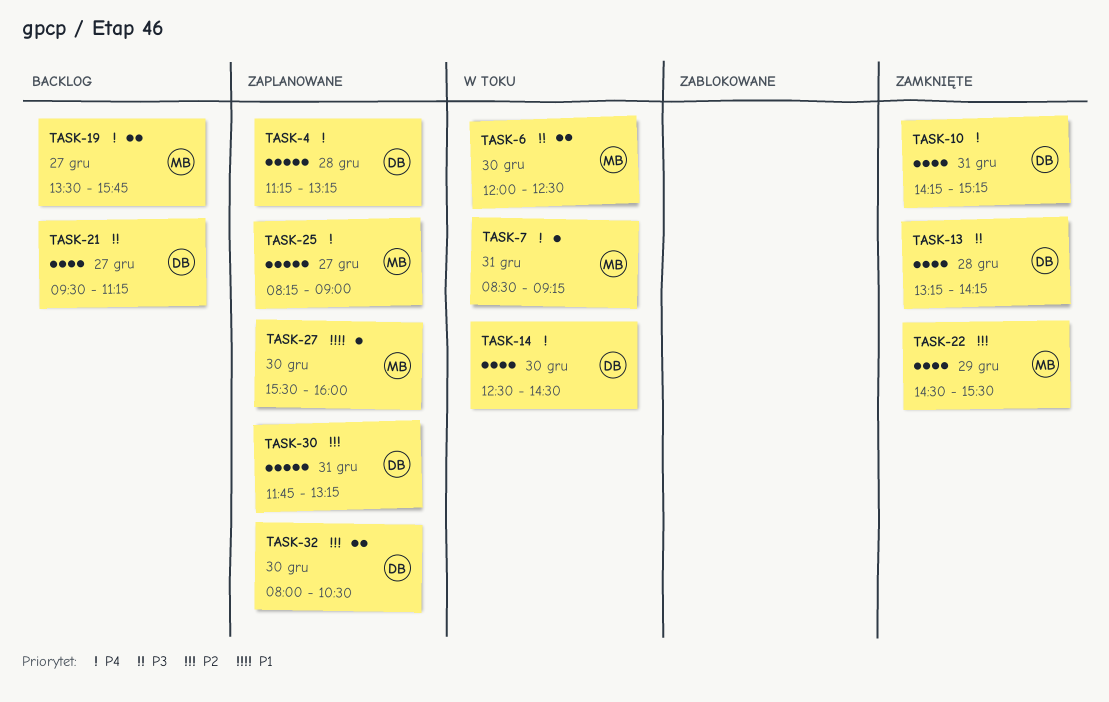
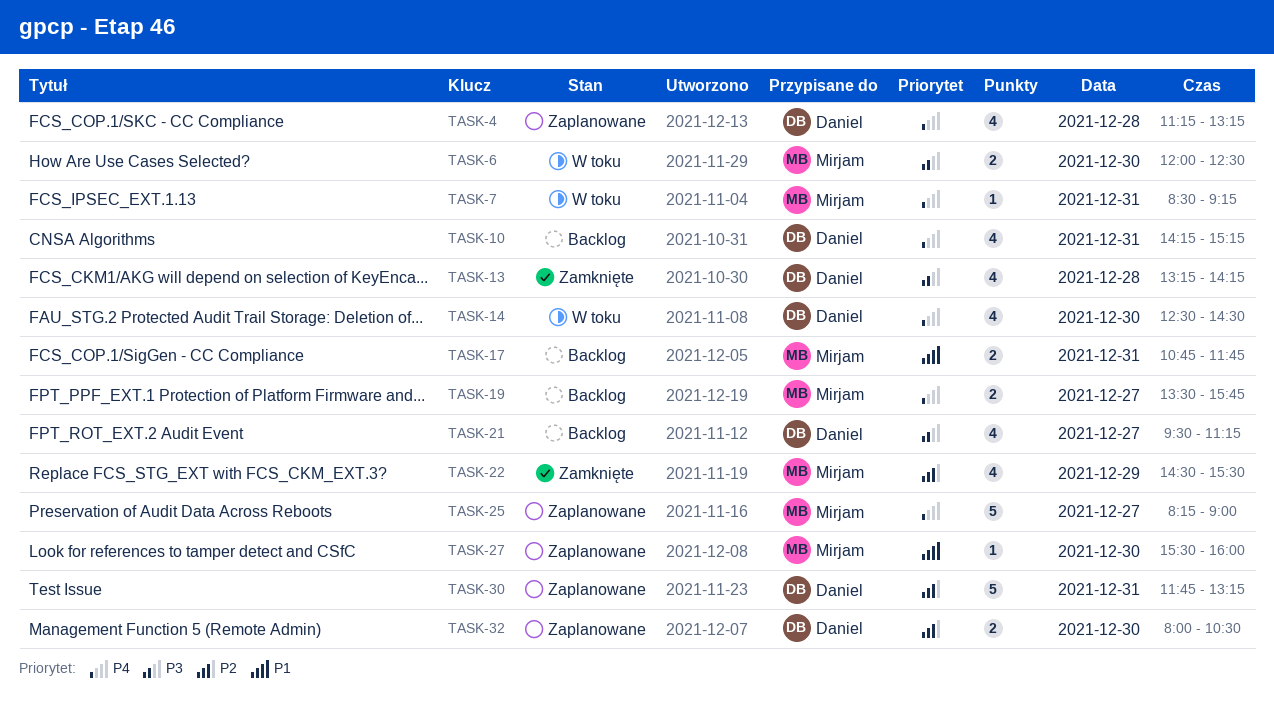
TASK-4, estimate: 5 -> 4
TASK-10, status: Zamknięte -> Backlog
TASK-17: none -> present

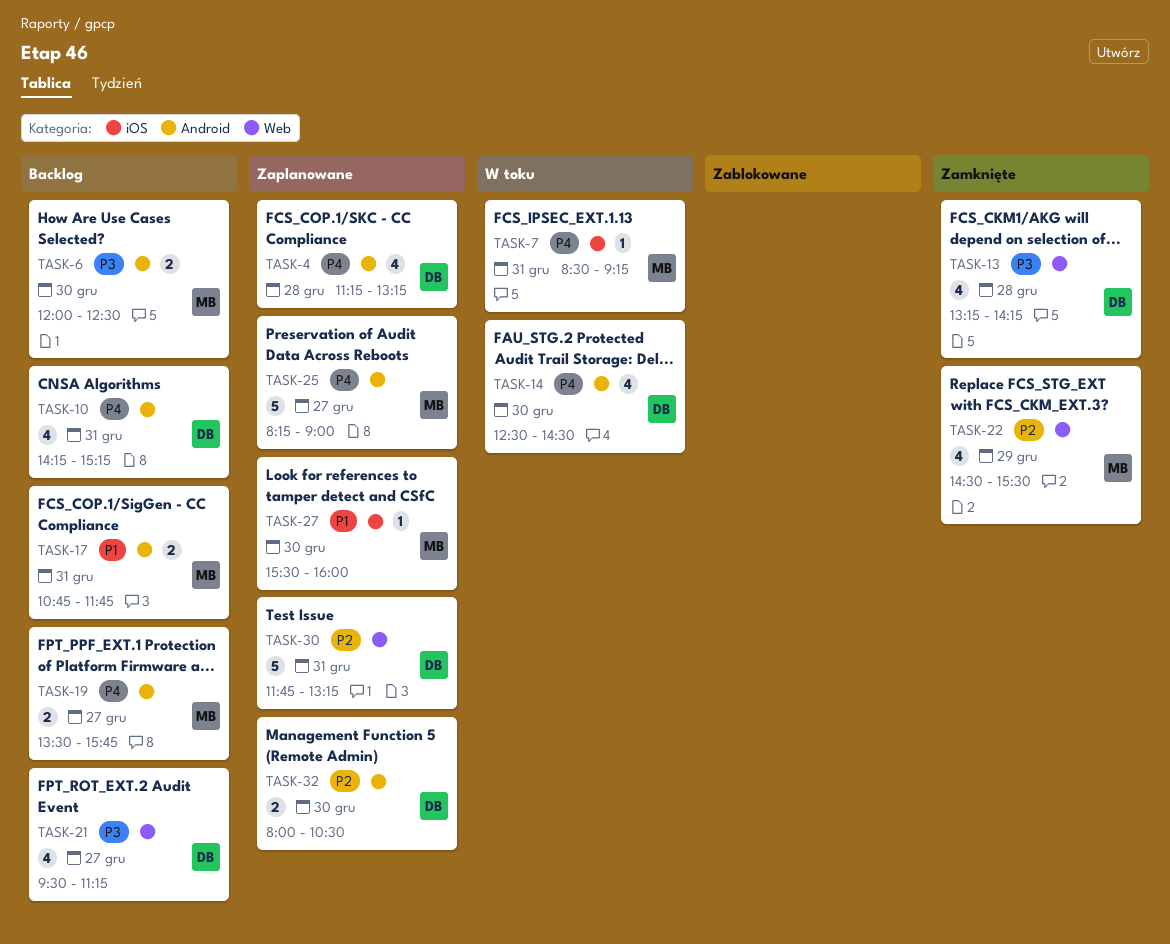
TASK-6, status: W toku -> Backlog

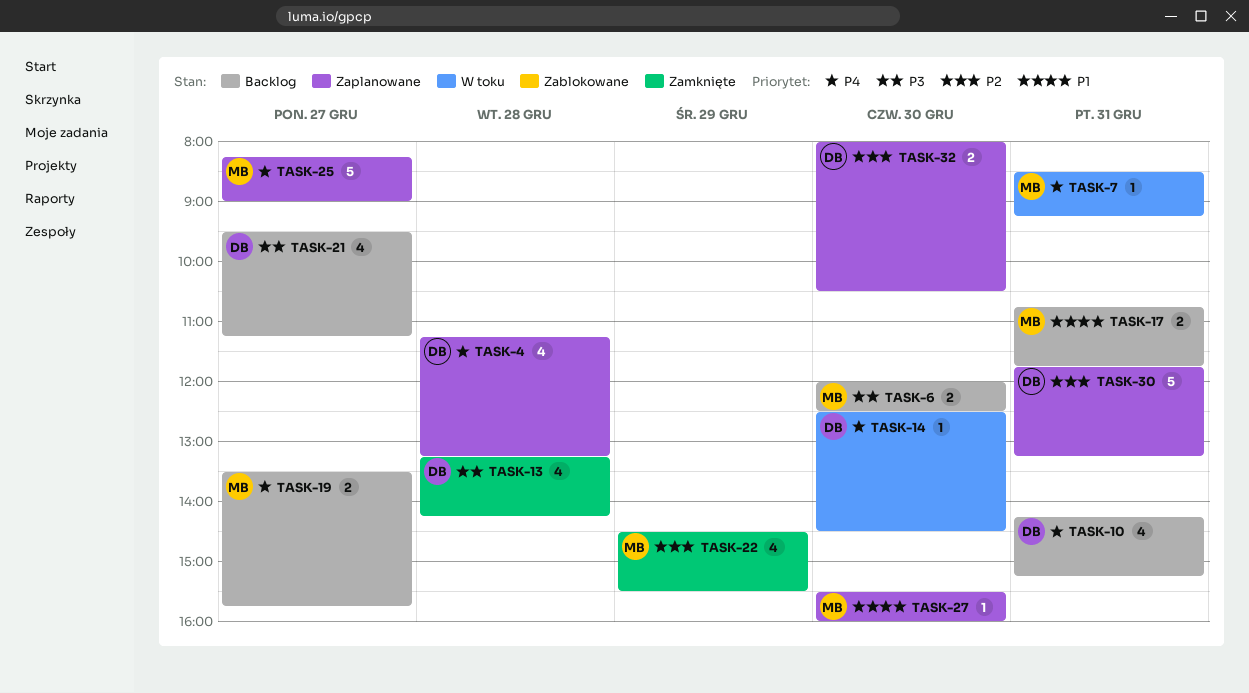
TASK-14, estimate: 4 -> 1

